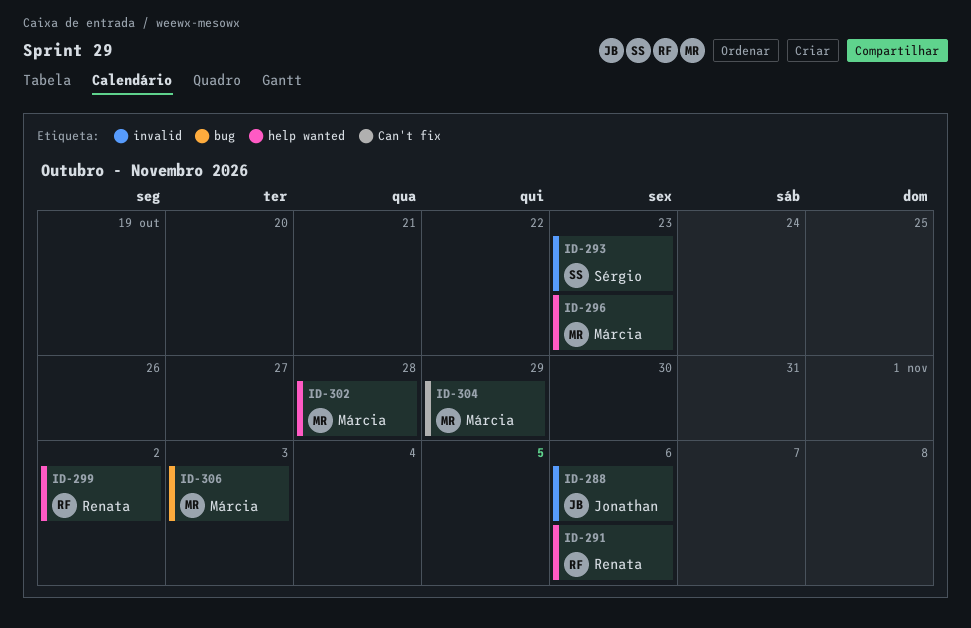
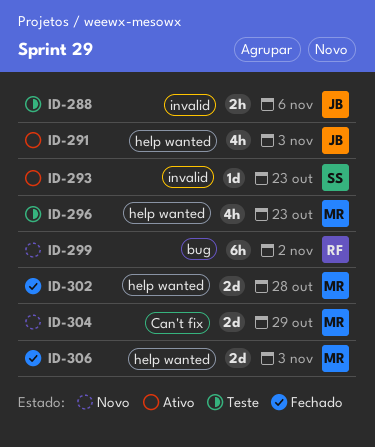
ID-291, owner: Renata -> Jonathan
ID-291, due: Nov 6 -> Nov 3
ID-299, label: help wanted -> bug
ID-306, label: bug -> help wanted

